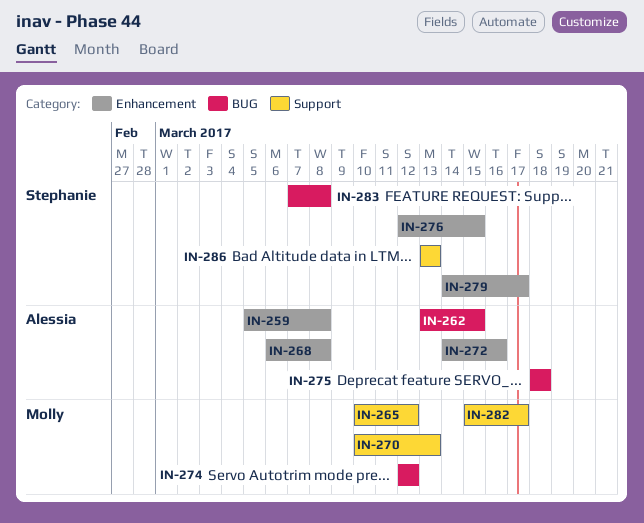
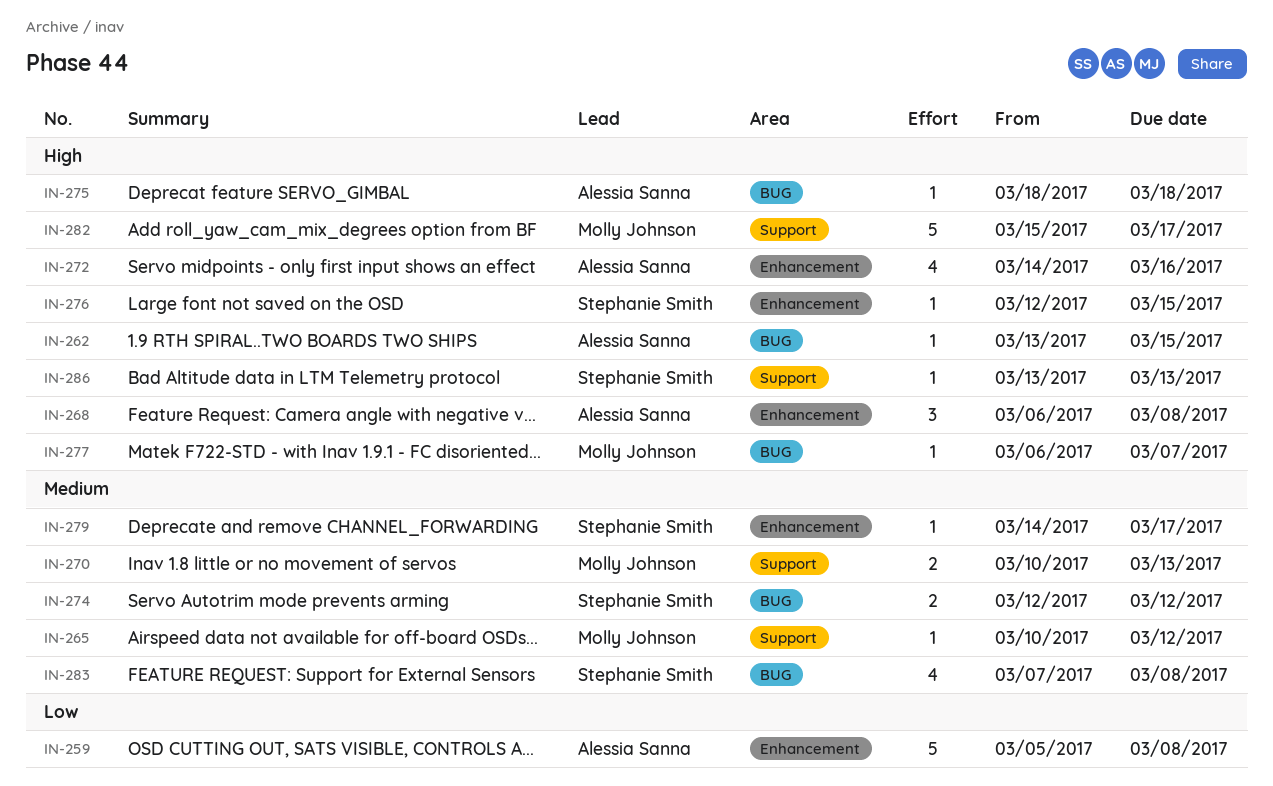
IN-274, owner: Molly Johnson -> Stephanie Smith
IN-277: none -> present

